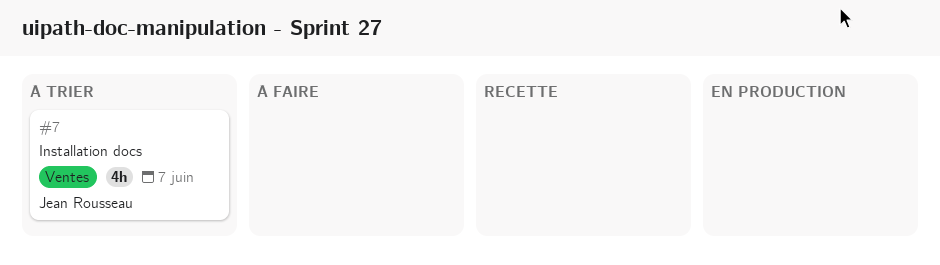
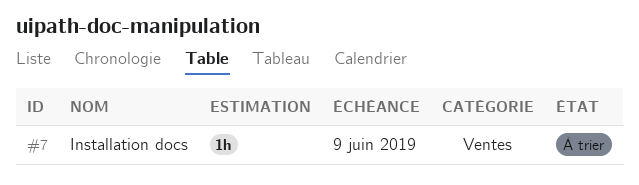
#7, estimate: 4h -> 1h
#7, due: Jun 7 -> Jun 9

